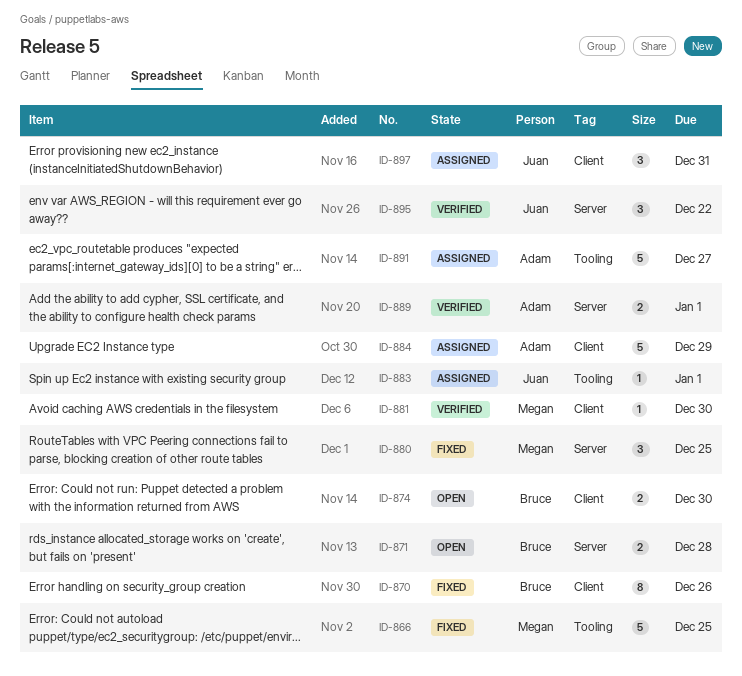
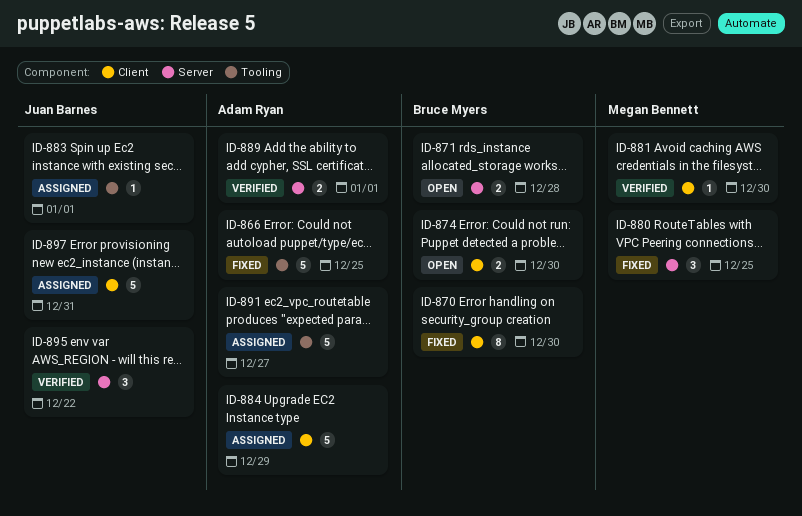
ID-866, owner: Megan Bennett -> Adam Ryan
ID-870, due: Dec 26 -> Dec 30
ID-897, estimate: 3 -> 5

